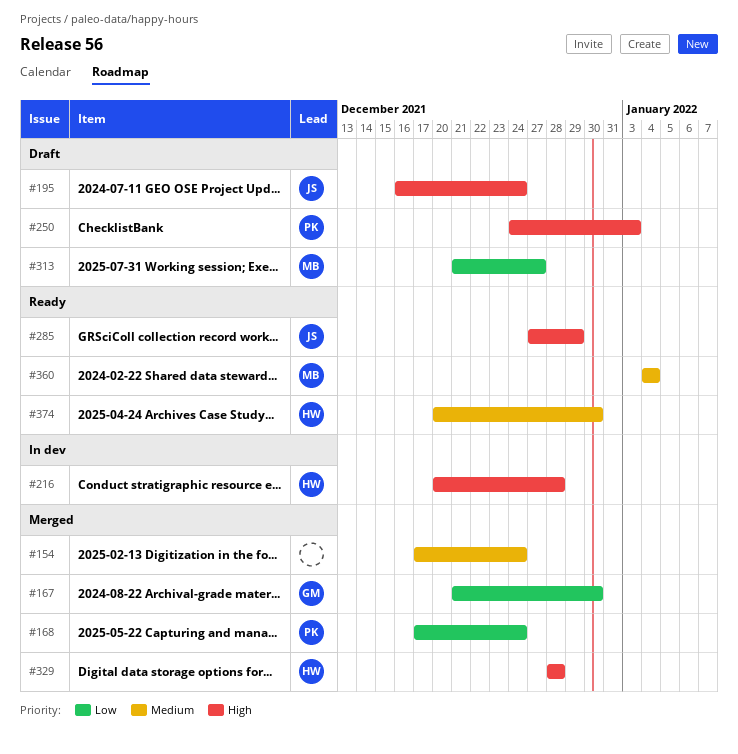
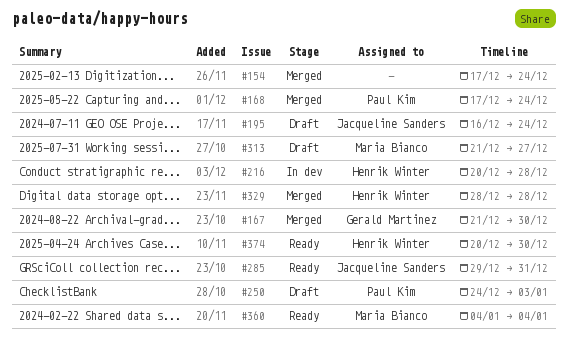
#285, start: Dec 27 -> Dec 29
#285, due: Dec 29 -> Dec 31

